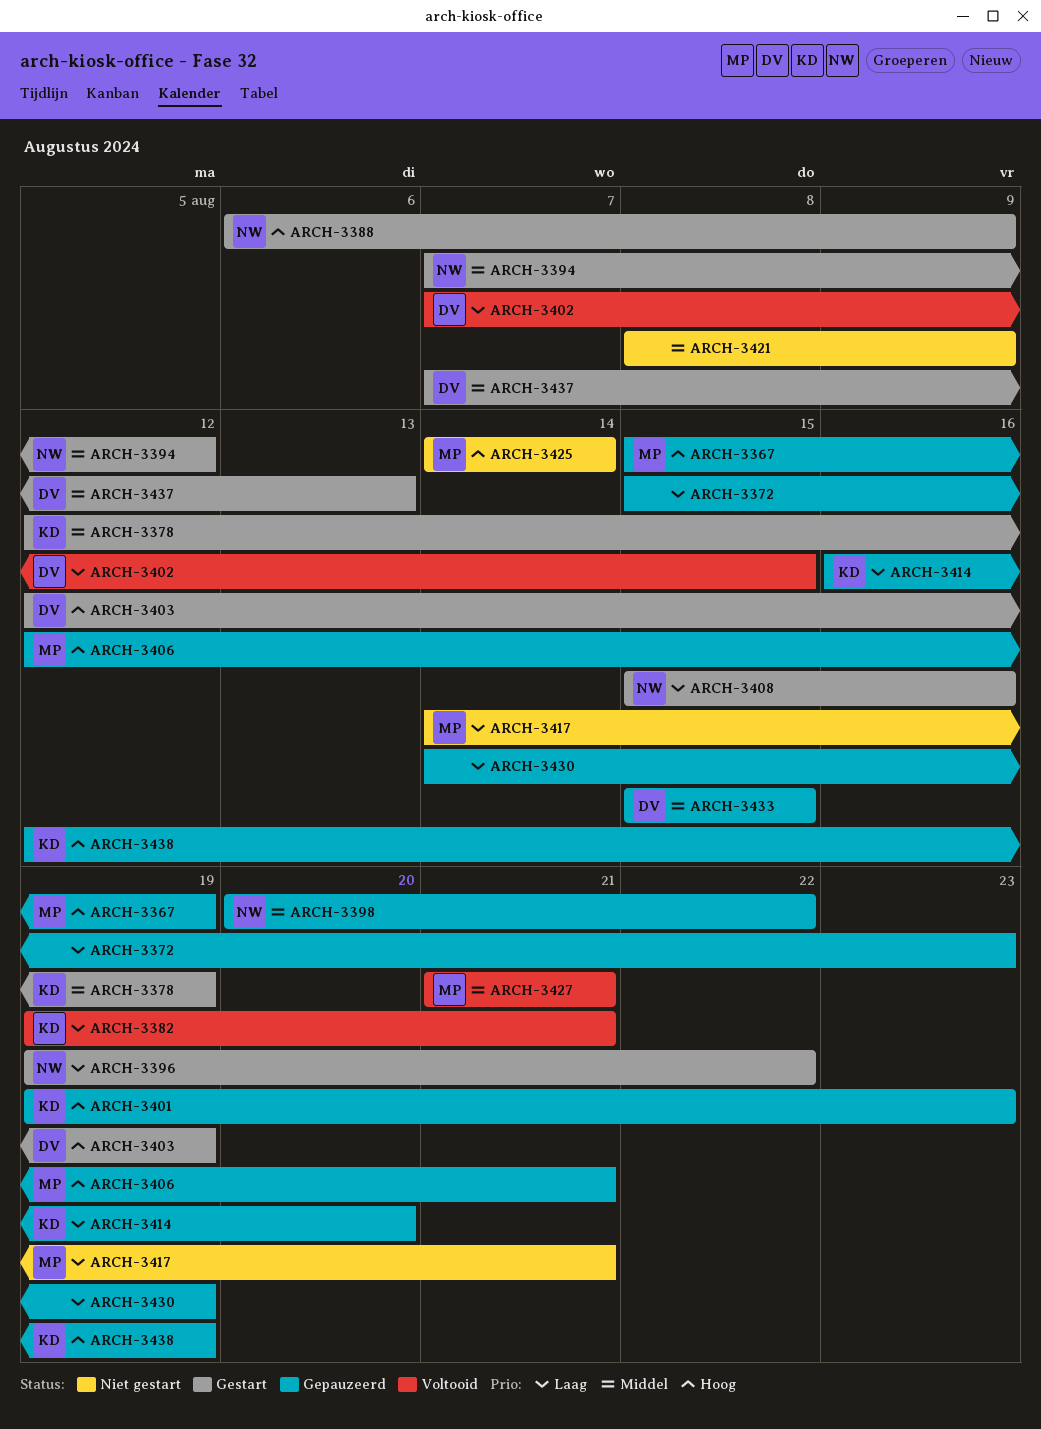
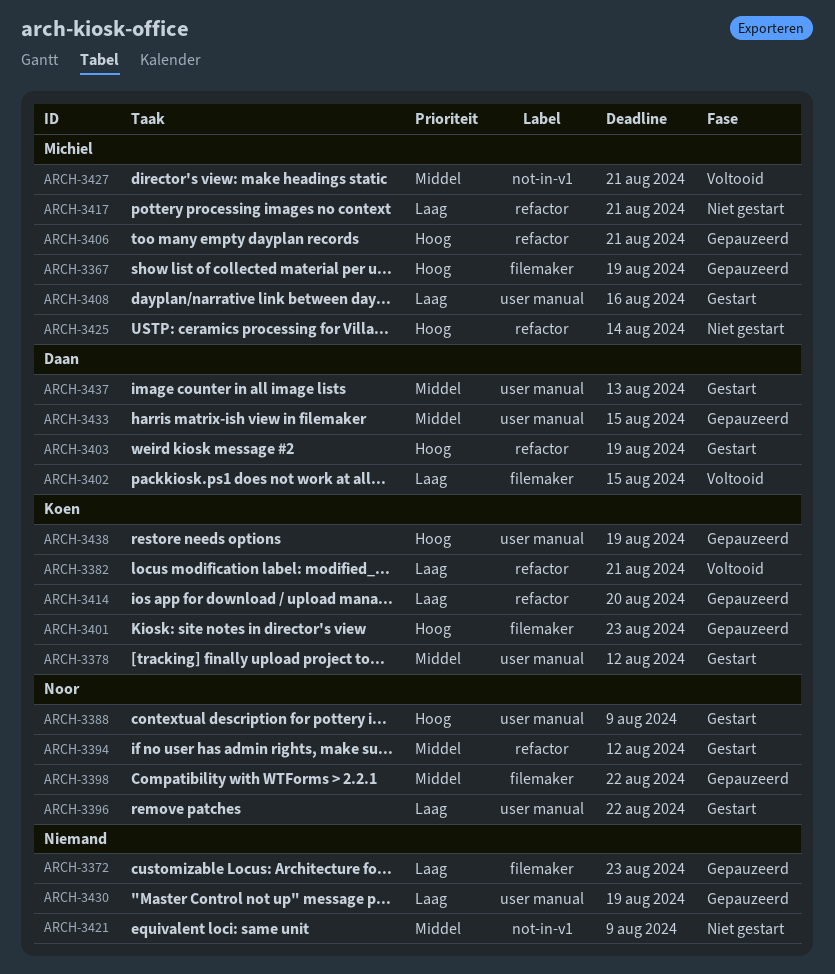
ARCH-3378, due: Aug 19 -> Aug 12
ARCH-3408, owner: Noor -> Michiel

